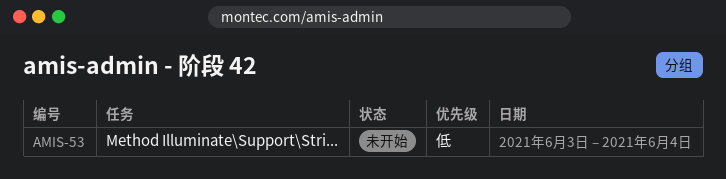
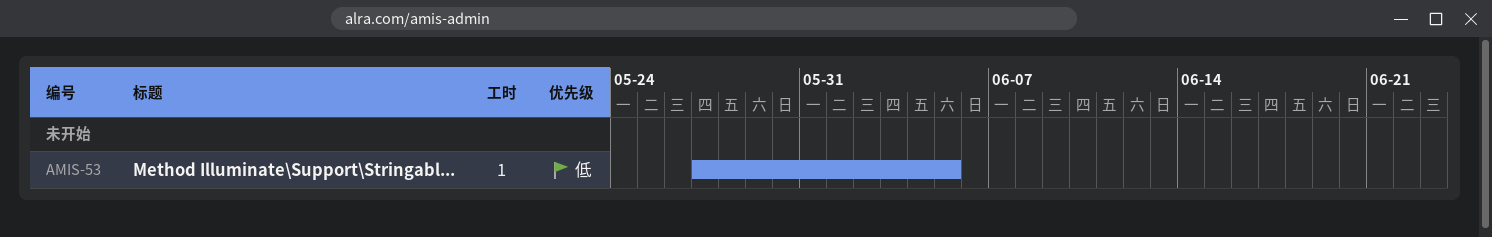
AMIS-53, start: Jun 3 -> May 27
AMIS-53, due: Jun 4 -> Jun 5

